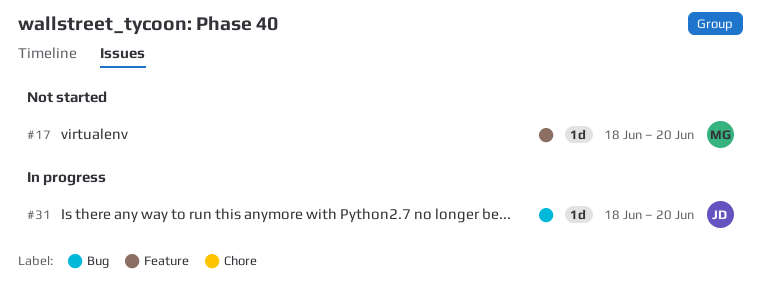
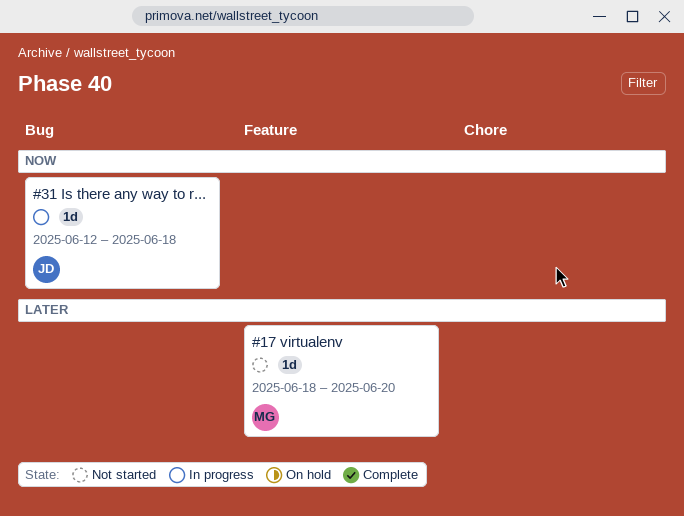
#31, start: Jun 18 -> Jun 12
#31, due: Jun 20 -> Jun 18

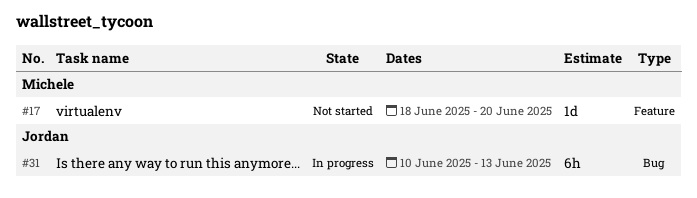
#31, estimate: 1d -> 6h
#31, start: Jun 12 -> Jun 10
#31, due: Jun 18 -> Jun 13

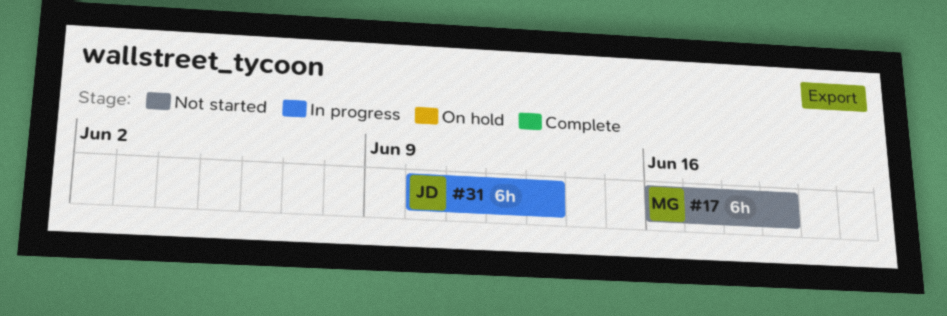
#17, estimate: 1d -> 6h
#17, start: Jun 18 -> Jun 16
#17, due: Jun 20 -> Jun 19

